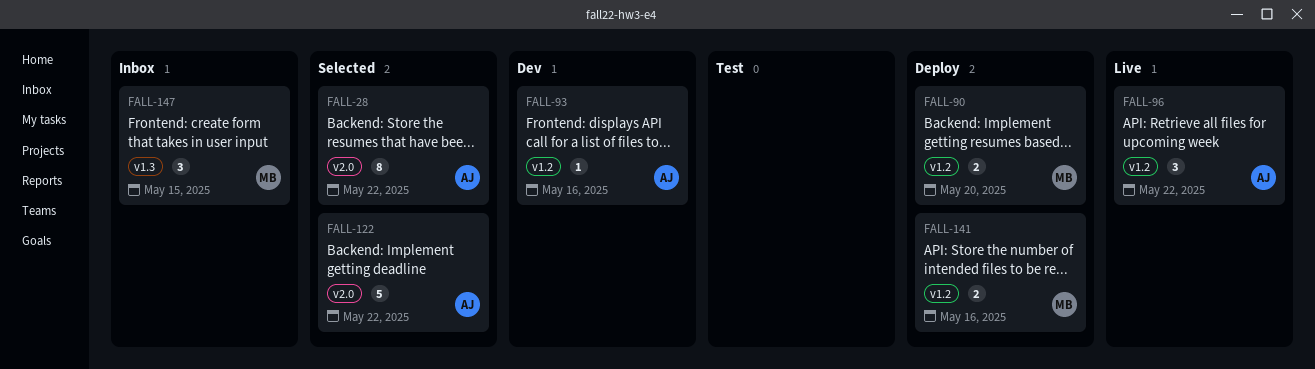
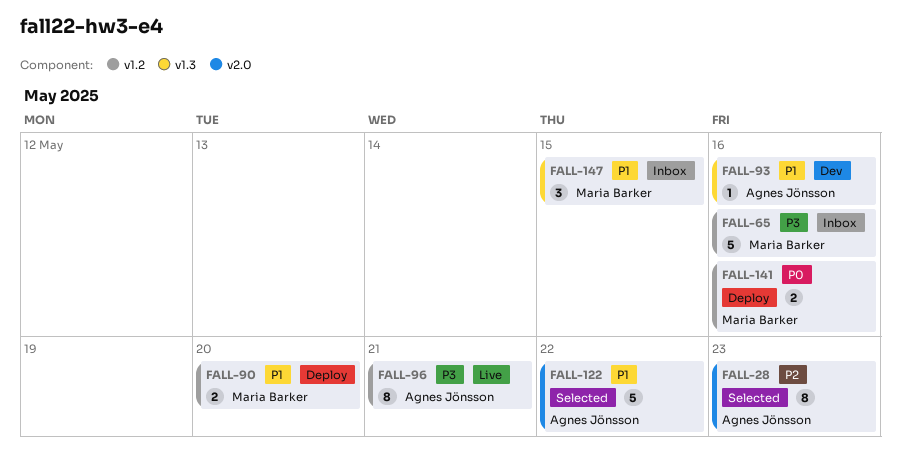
FALL-28, due: May 22 -> May 23
FALL-65: none -> present
FALL-93, label: v1.2 -> v1.3
FALL-96, estimate: 3 -> 8
FALL-96, due: May 22 -> May 21

